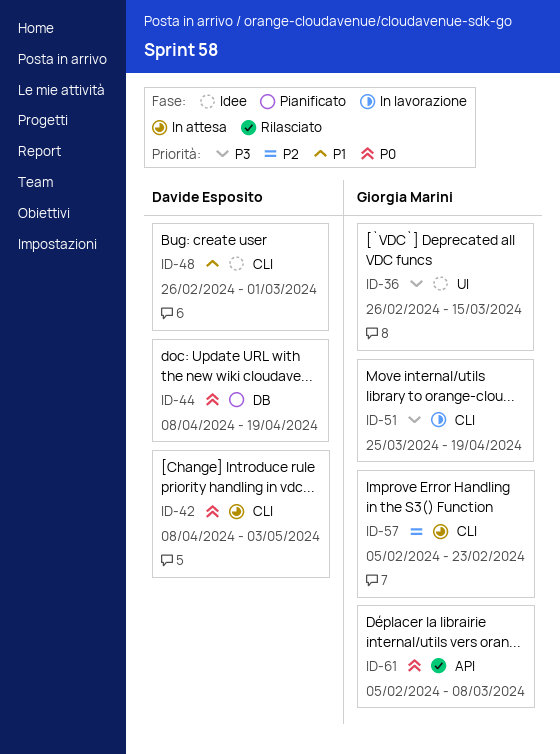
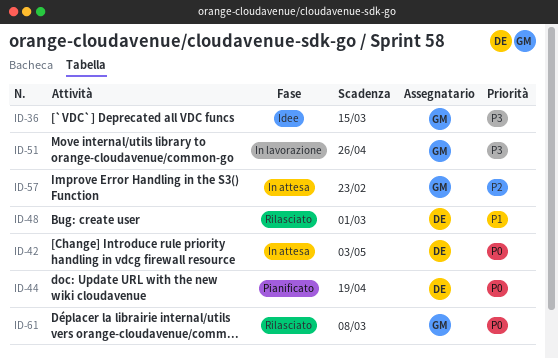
ID-48, status: Idee -> Rilasciato
ID-51, due: Apr 19 -> Apr 26

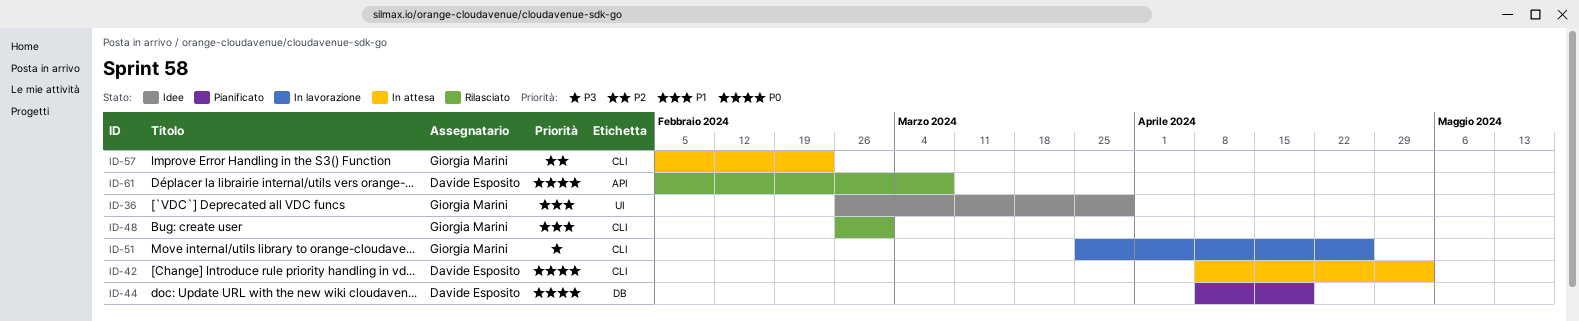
ID-36, priority: P3 -> P1
ID-36, due: Mar 15 -> Mar 29
ID-48, owner: Davide Esposito -> Giorgia Marini
ID-61, owner: Giorgia Marini -> Davide Esposito

